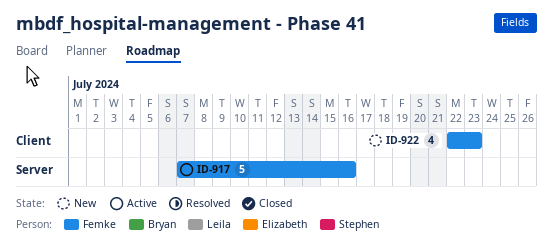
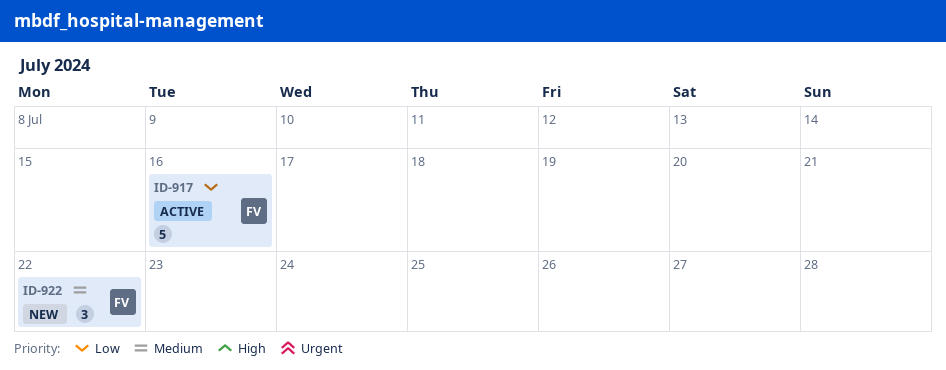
ID-922, estimate: 4 -> 3
ID-922, due: Jul 23 -> Jul 22

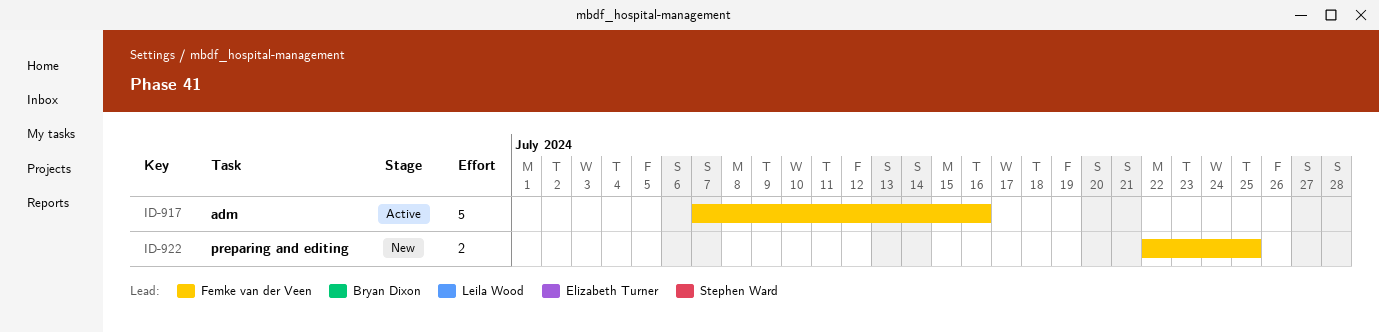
ID-922, estimate: 3 -> 2
ID-922, due: Jul 22 -> Jul 25

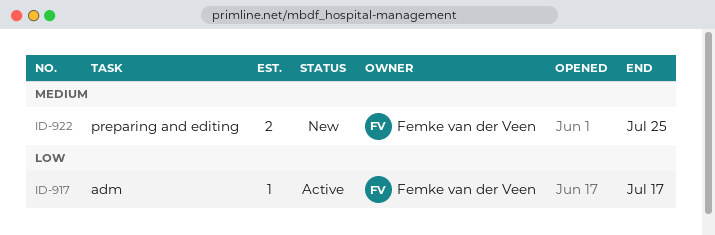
ID-917, estimate: 5 -> 1
ID-917, due: Jul 16 -> Jul 17

